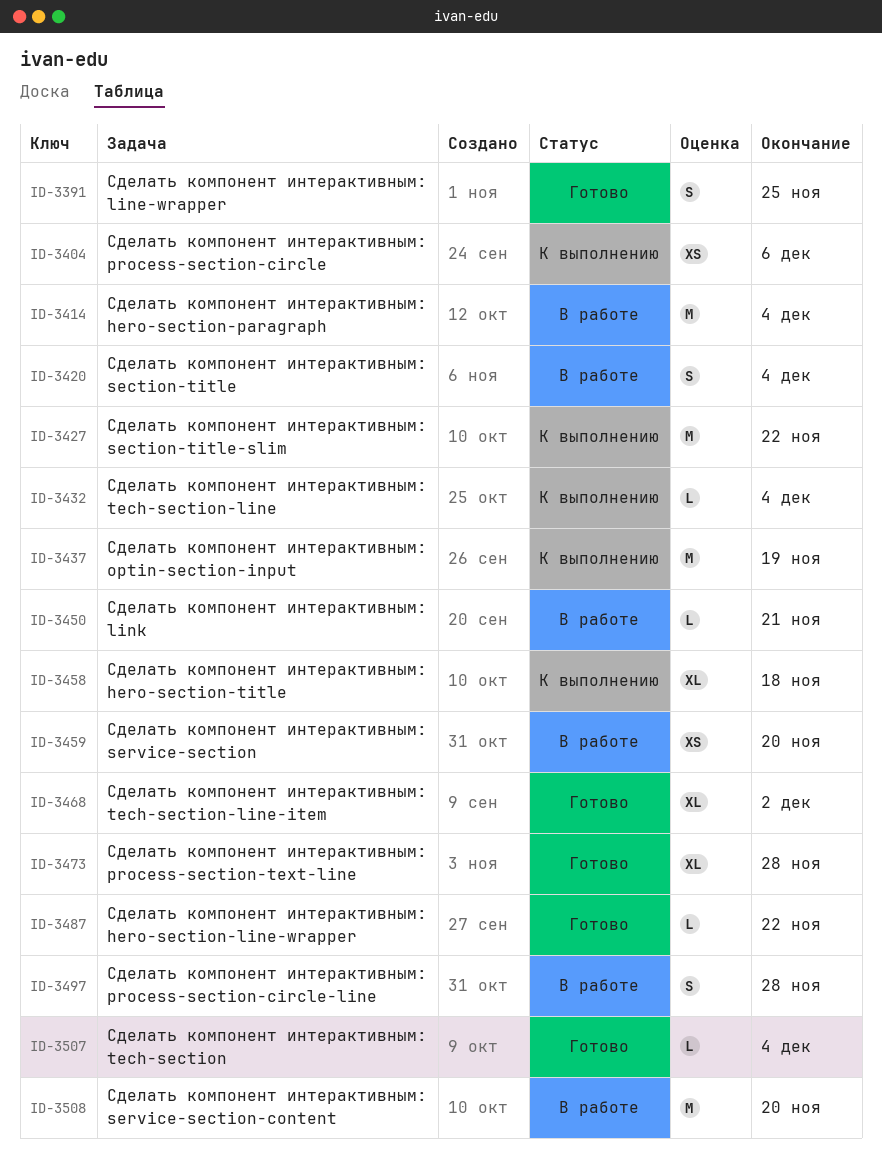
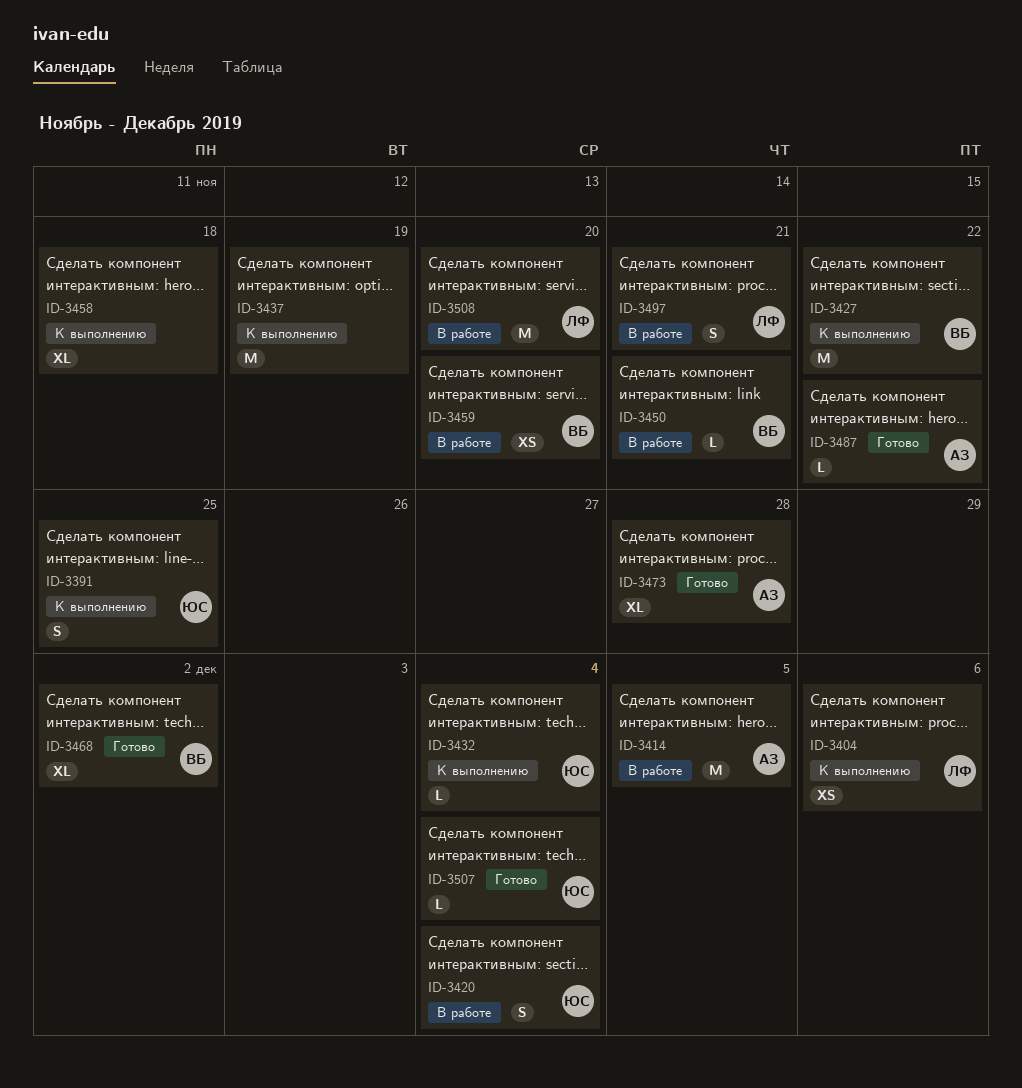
ID-3391, status: Готово -> К выполнению
ID-3414, due: Dec 4 -> Dec 5
ID-3497, due: Nov 28 -> Nov 21

